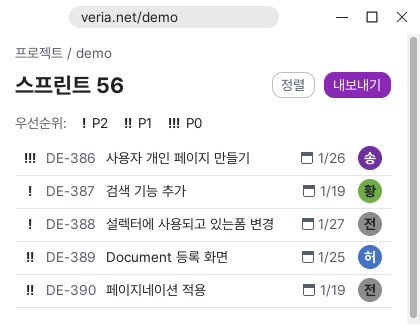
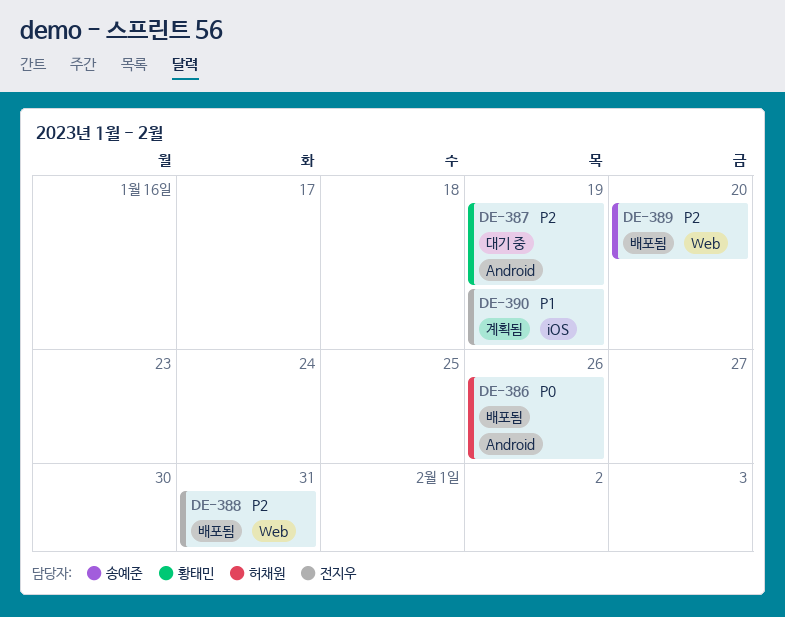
DE-386, owner: 송예준 -> 허채원
DE-388, due: Jan 27 -> Jan 31
DE-389, owner: 허채원 -> 송예준
DE-389, priority: P1 -> P2
DE-389, due: Jan 25 -> Jan 20

